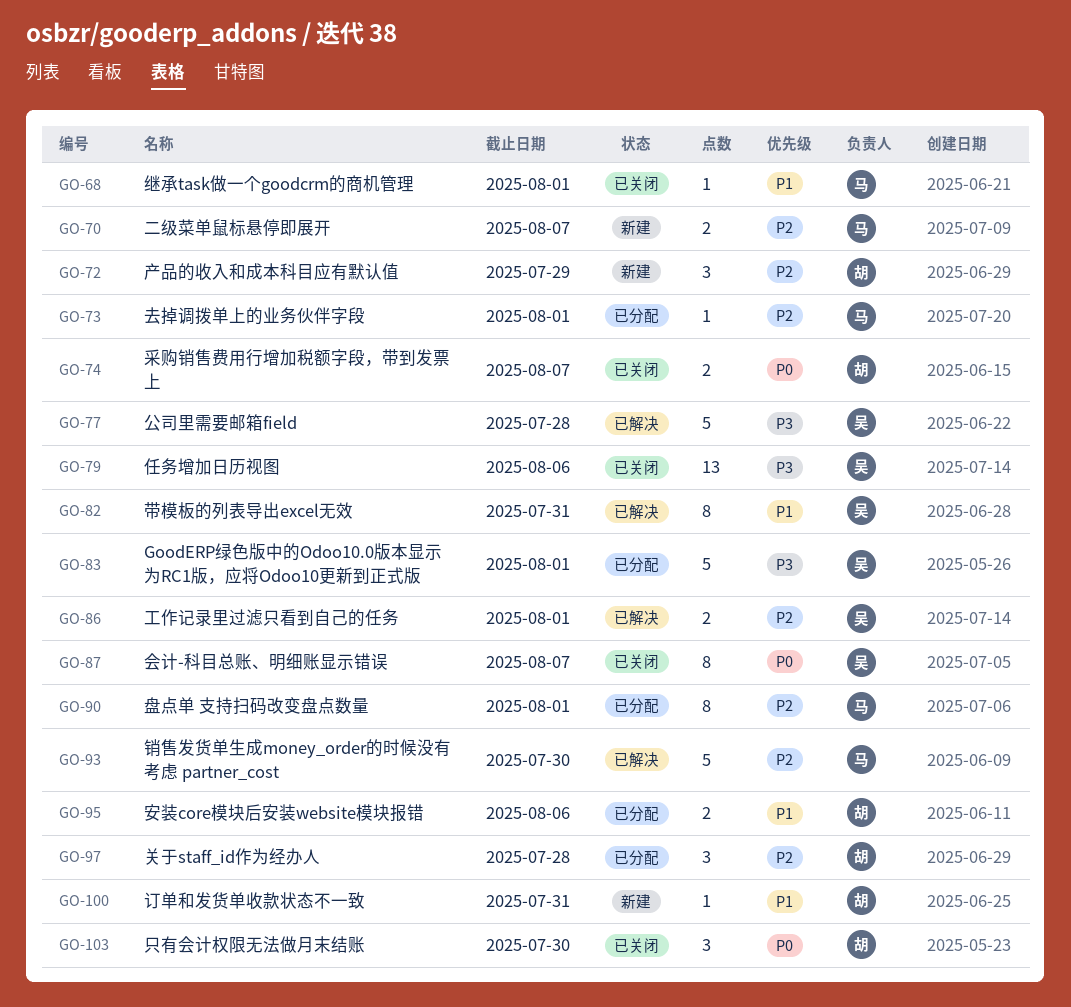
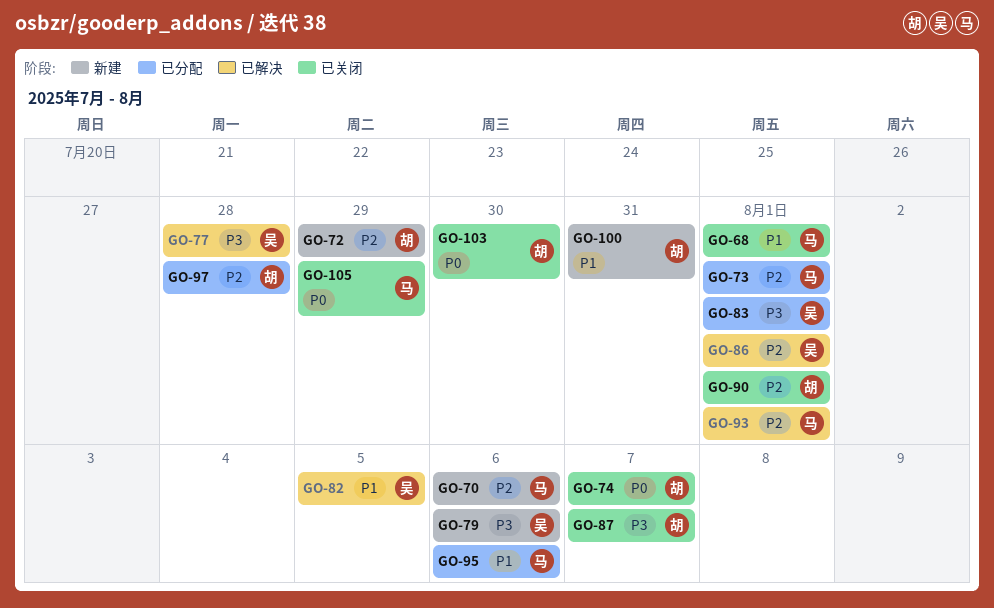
GO-70, due: Aug 7 -> Aug 6
GO-79, status: 已关闭 -> 新建
GO-82, due: Jul 31 -> Aug 5
GO-87, owner: 吴 -> 胡
GO-87, priority: P0 -> P3
GO-90, status: 已分配 -> 已关闭
GO-90, owner: 马 -> 胡
GO-93, due: Jul 30 -> Aug 1
GO-95, owner: 胡 -> 马
GO-105: none -> present

